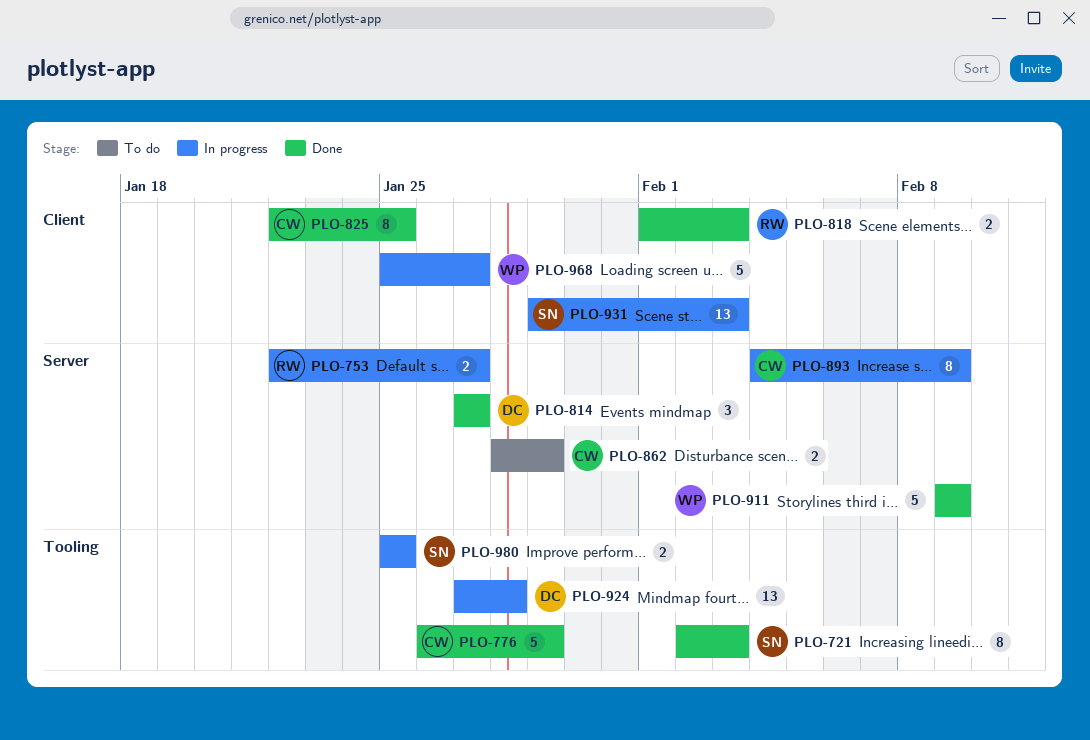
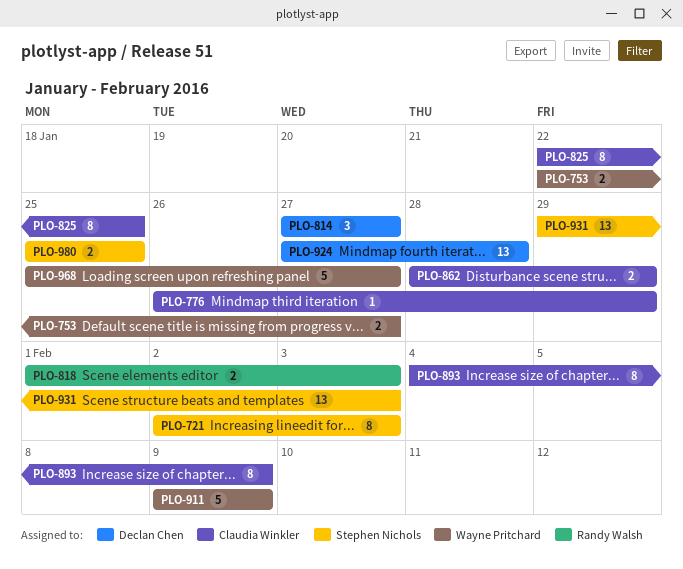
PLO-753, owner: Randy Walsh -> Wayne Pritchard
PLO-776, estimate: 5 -> 1

